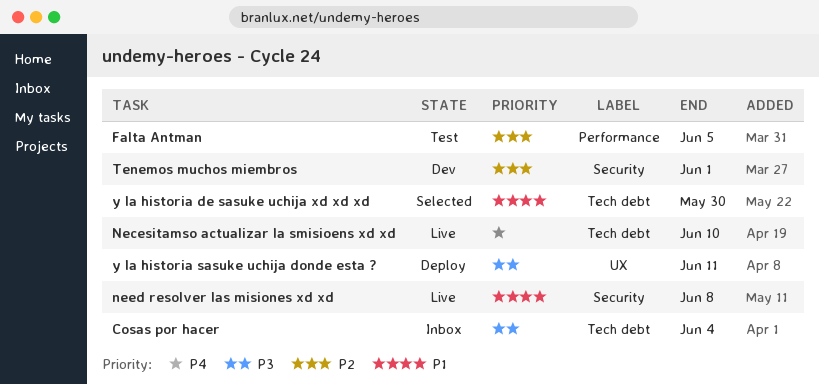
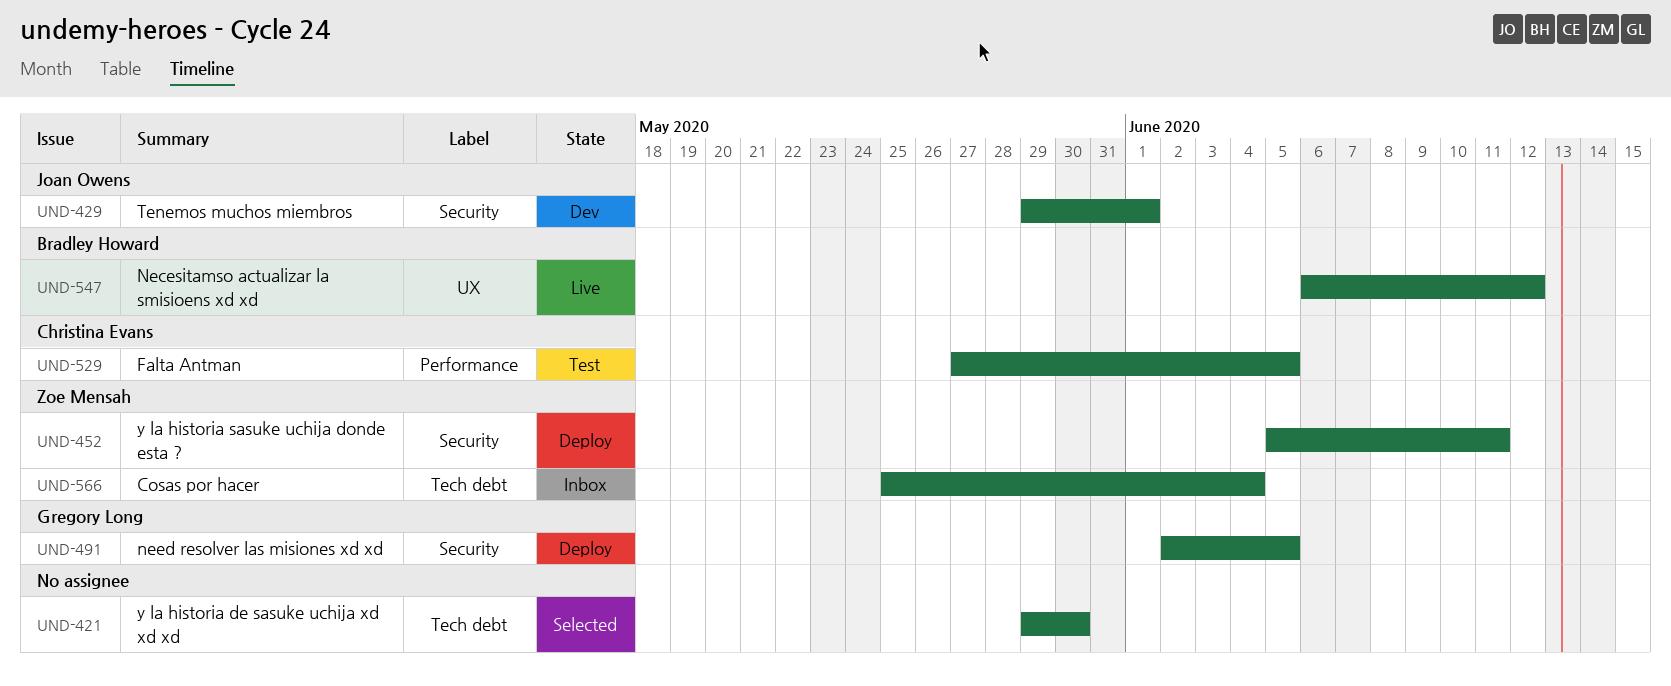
Necesitamso actualizar la smisioens xd xd, label: Tech debt -> UX
Necesitamso actualizar la smisioens xd xd, due: Jun 10 -> Jun 12
need resolver las misiones xd xd, status: Live -> Deploy
need resolver las misiones xd xd, due: Jun 8 -> Jun 5
y la historia sasuke uchija donde esta ?, label: UX -> Security

